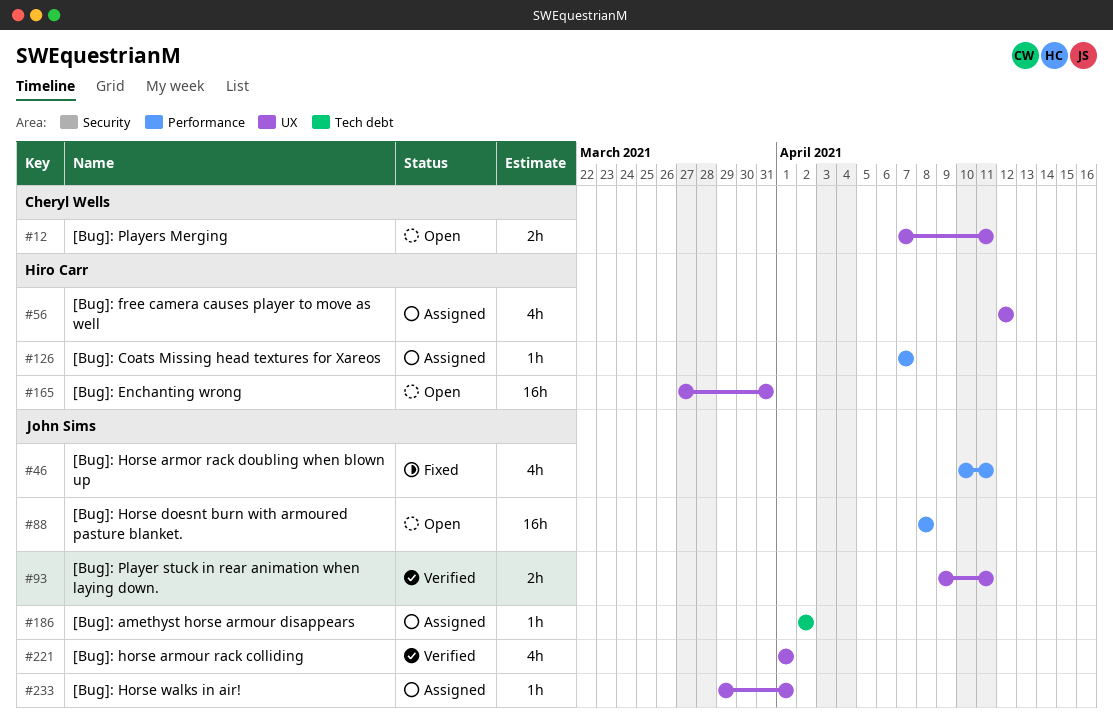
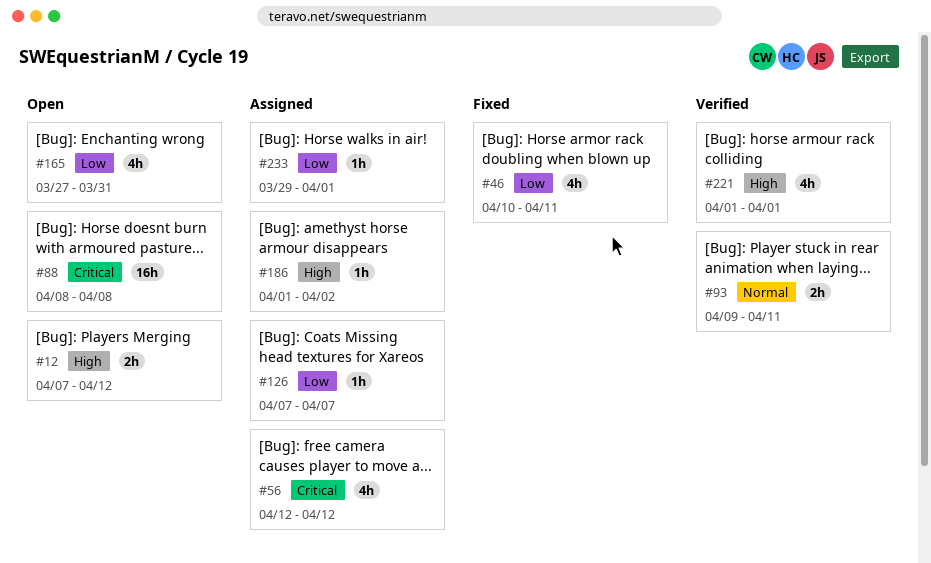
#12, due: Apr 11 -> Apr 12
#165, estimate: 16h -> 4h
#186, start: Apr 2 -> Apr 1

